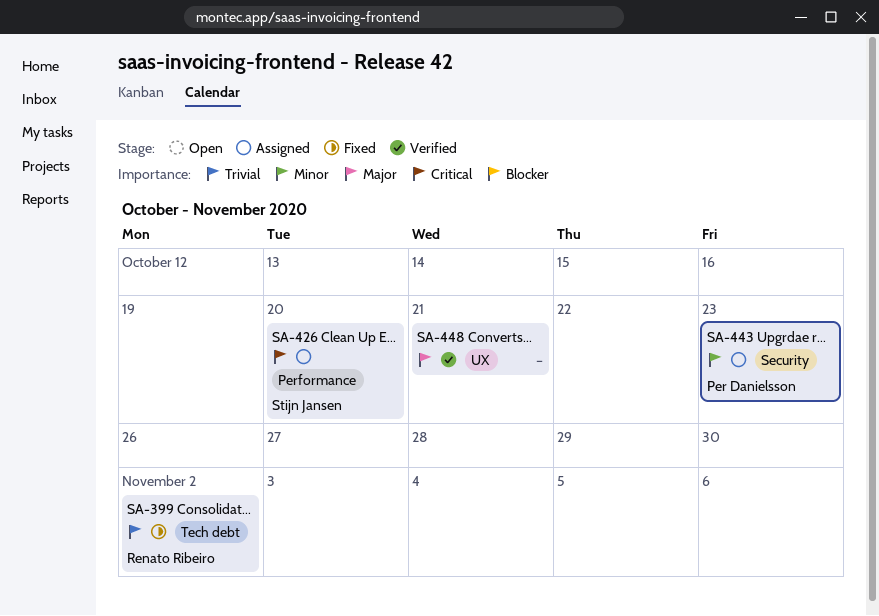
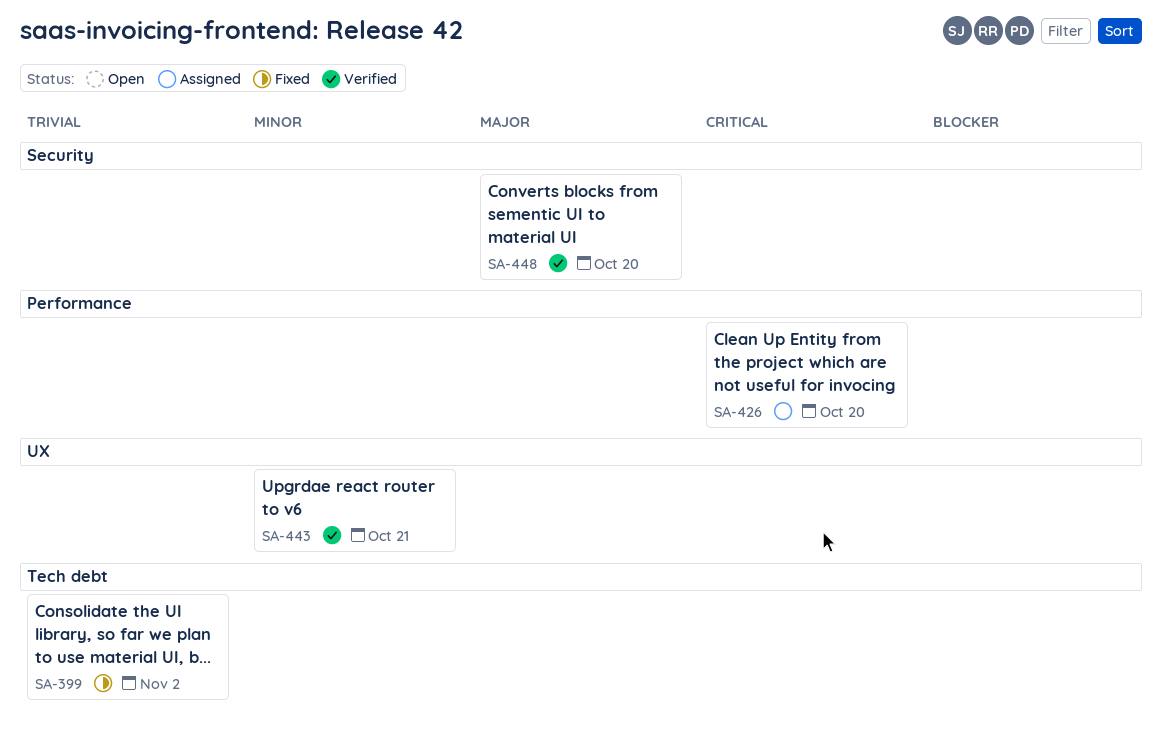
SA-443, status: Assigned -> Verified
SA-443, label: Security -> UX
SA-443, due: Oct 23 -> Oct 21
SA-448, label: UX -> Security
SA-448, due: Oct 21 -> Oct 20

